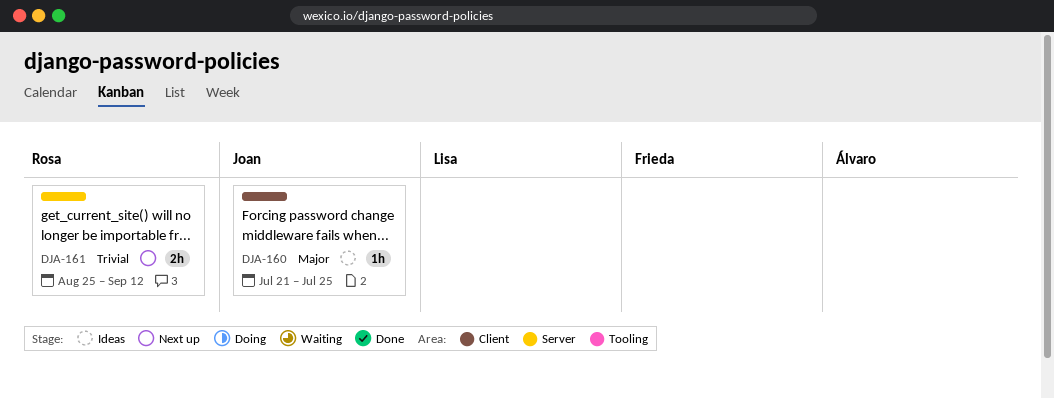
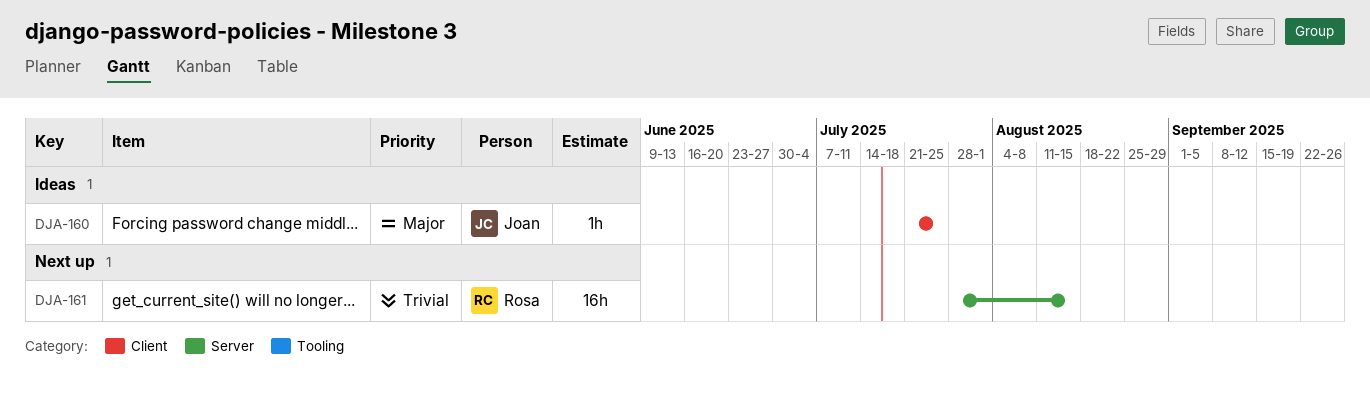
DJA-161, estimate: 2h -> 16h
DJA-161, start: Aug 25 -> Jul 28
DJA-161, due: Sep 12 -> Aug 15

